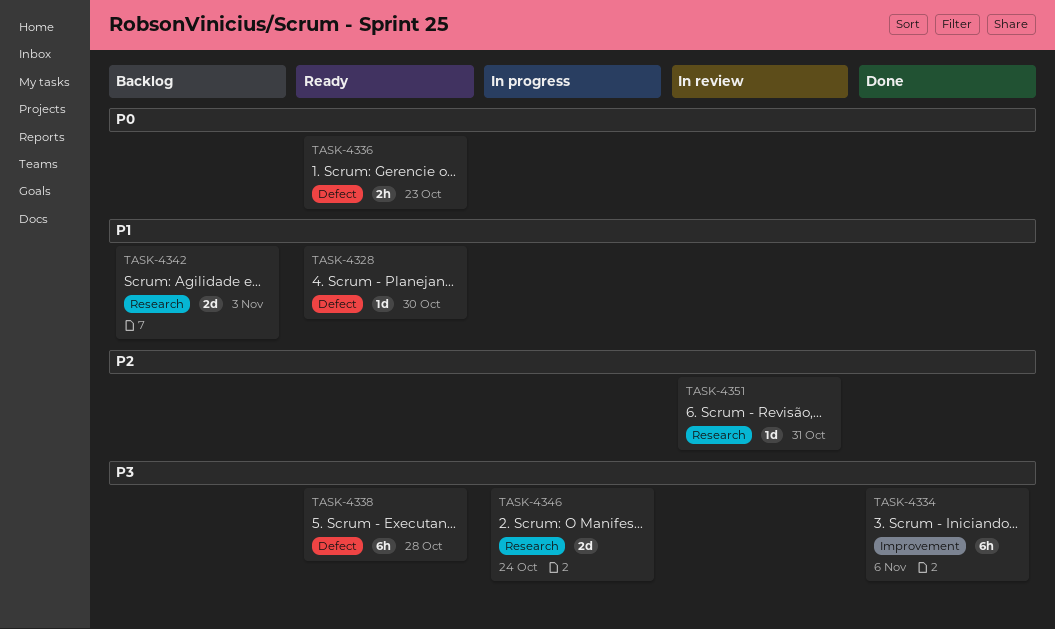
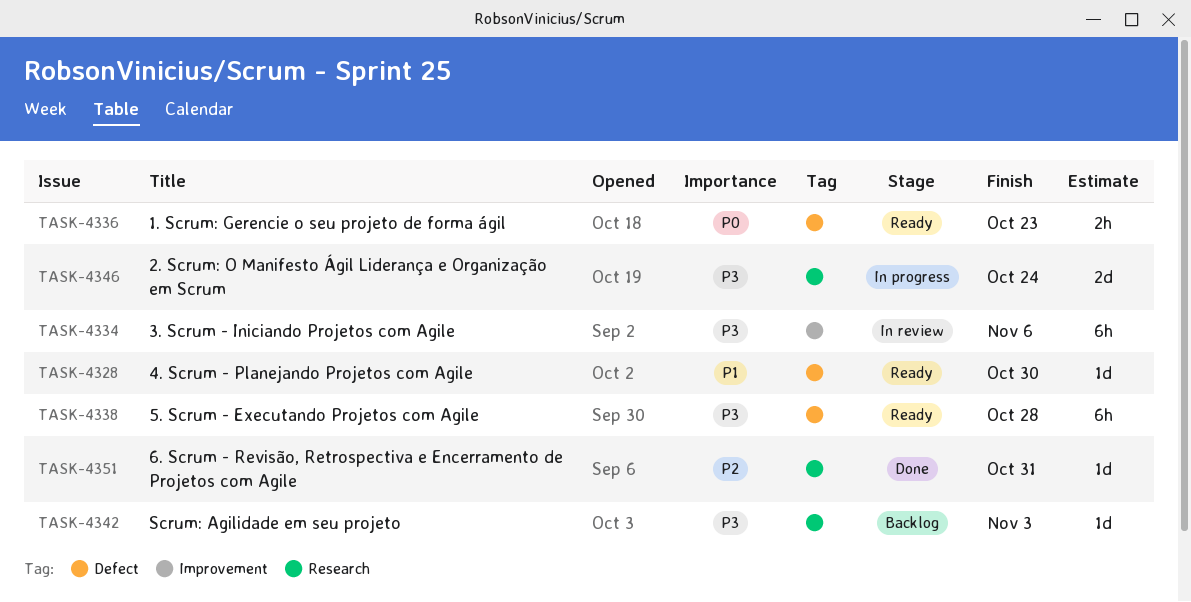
TASK-4334, status: Done -> In review
TASK-4342, priority: P1 -> P3
TASK-4342, estimate: 2d -> 1d
TASK-4351, status: In review -> Done

